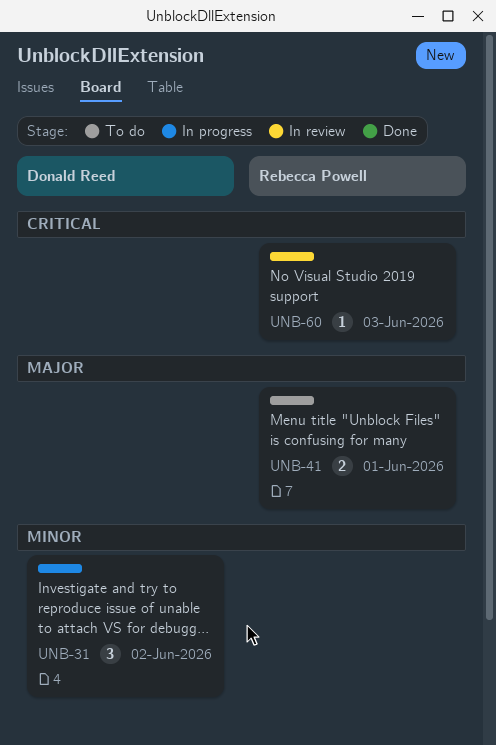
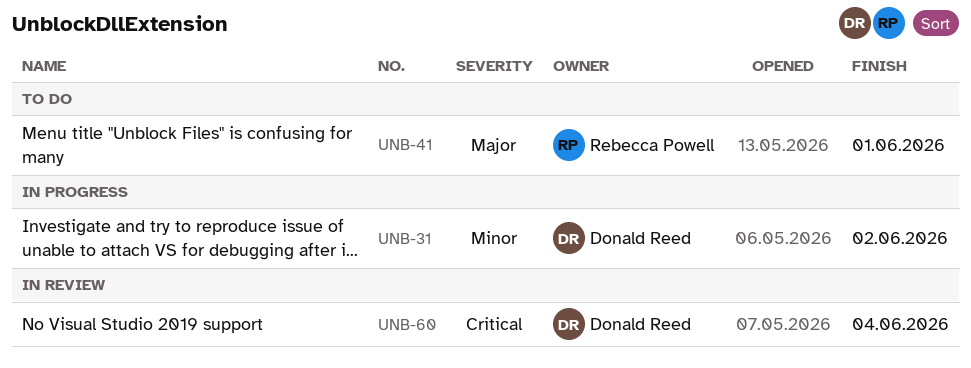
UNB-60, owner: Rebecca Powell -> Donald Reed
UNB-60, due: Jun 3 -> Jun 4

